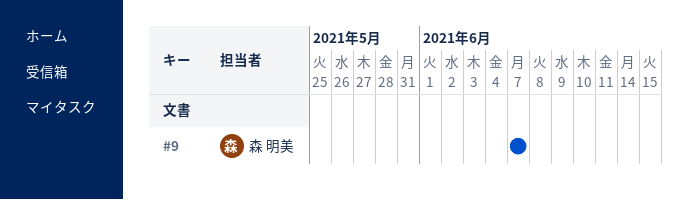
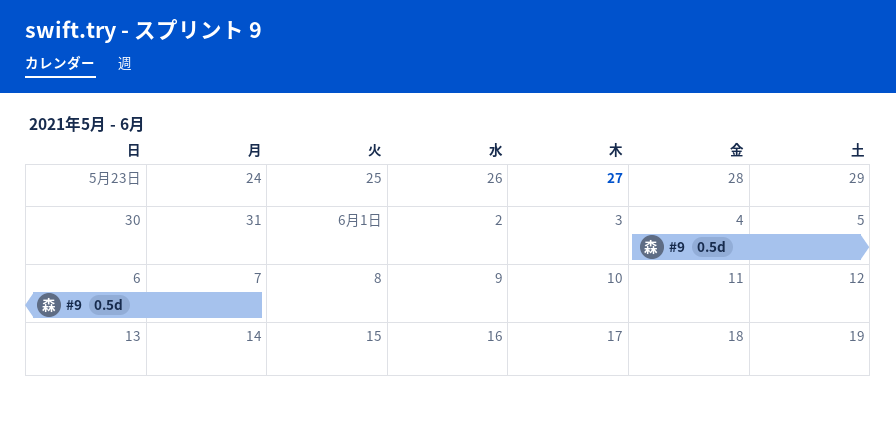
#9, start: Jun 7 -> Jun 4

